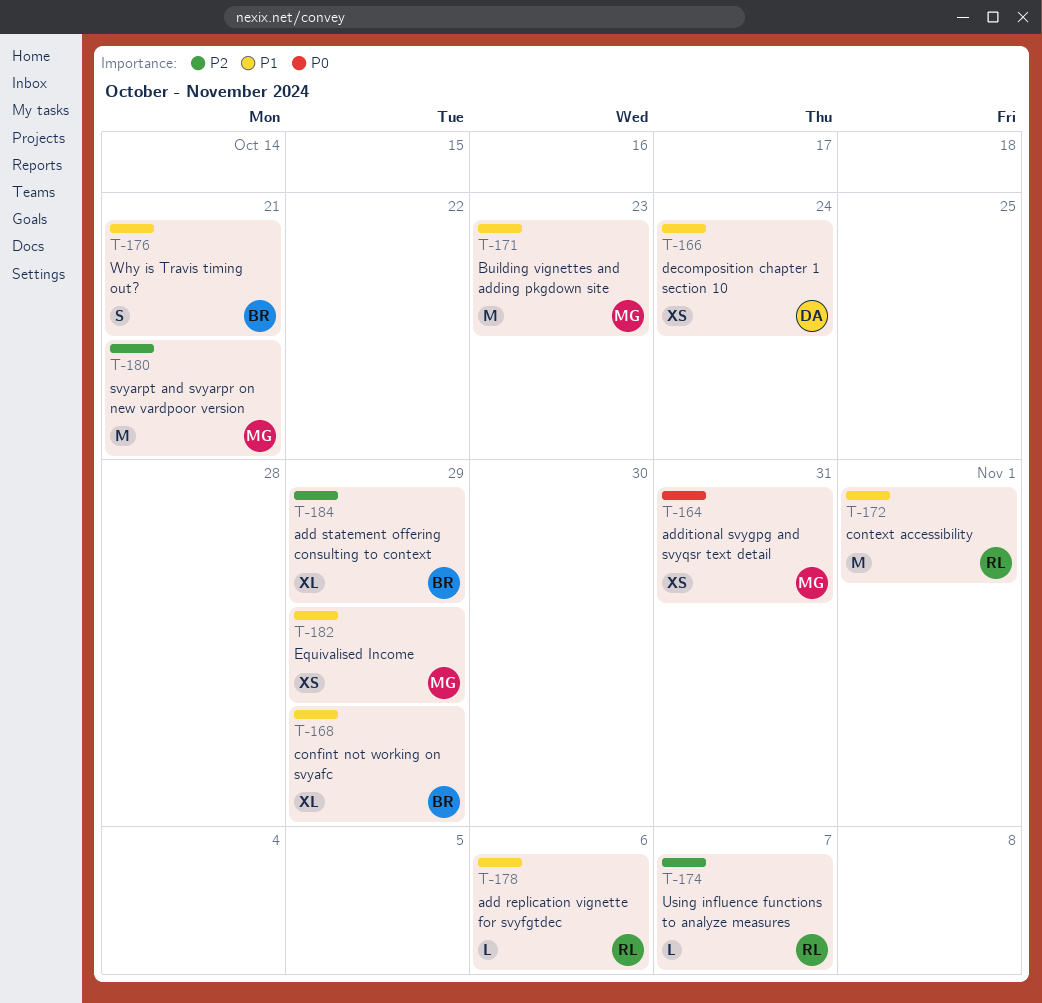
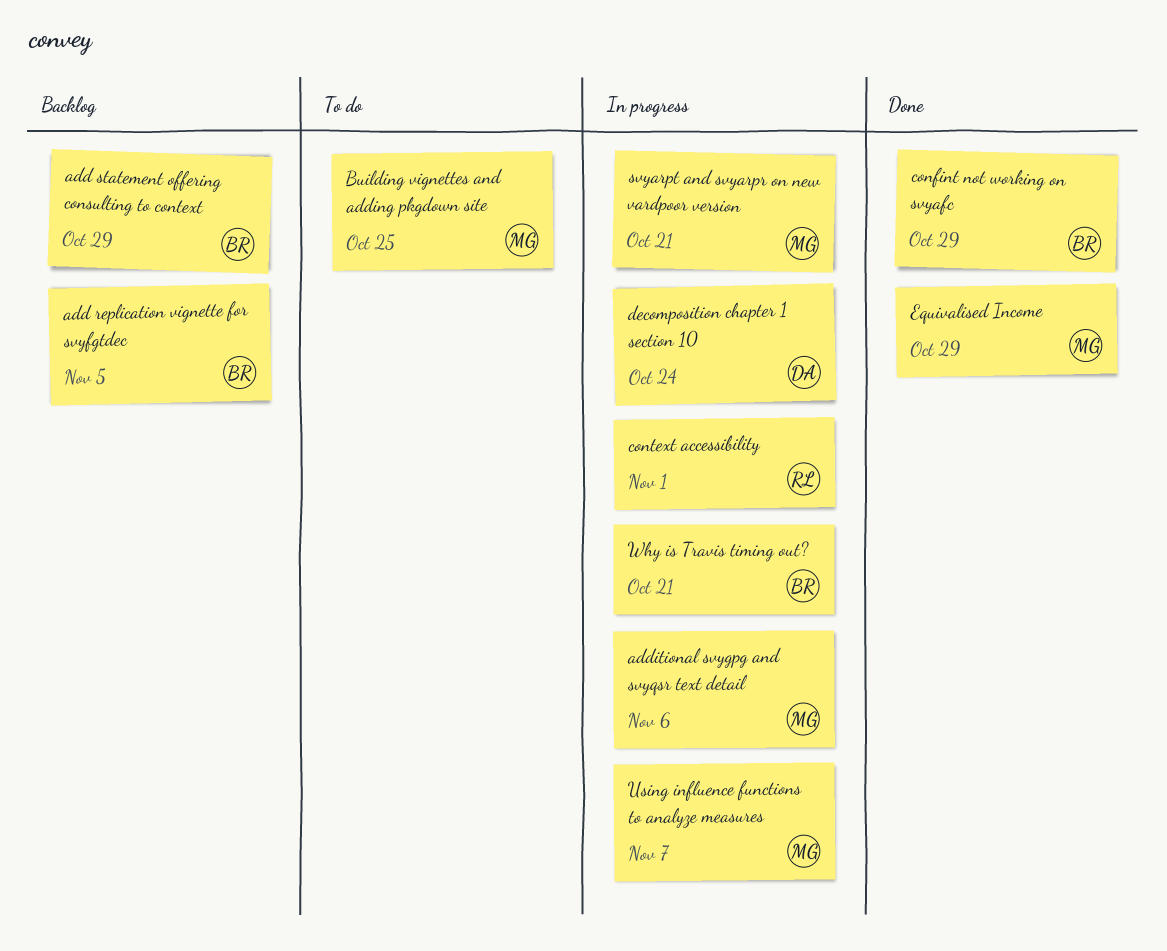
add replication vignette for svyfgtdec, owner: RL -> BR
add replication vignette for svyfgtdec, due: Nov 6 -> Nov 5
additional svygpg and svyqsr text detail, due: Oct 31 -> Nov 6
Building vignettes and adding pkgdown site, due: Oct 23 -> Oct 25
Using influence functions to analyze measures, owner: RL -> MG

